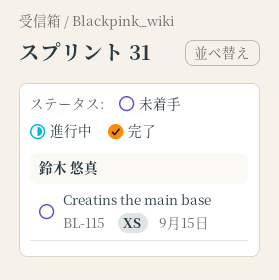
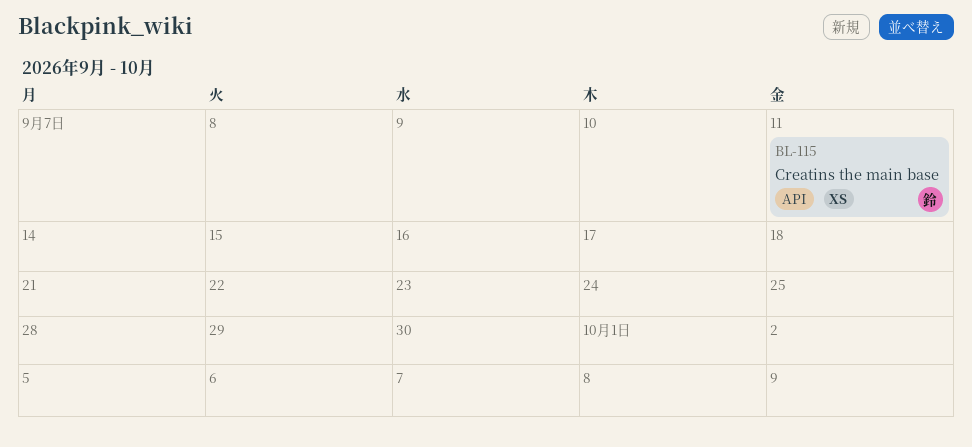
BL-115, due: Sep 15 -> Sep 11

